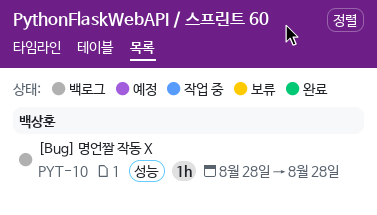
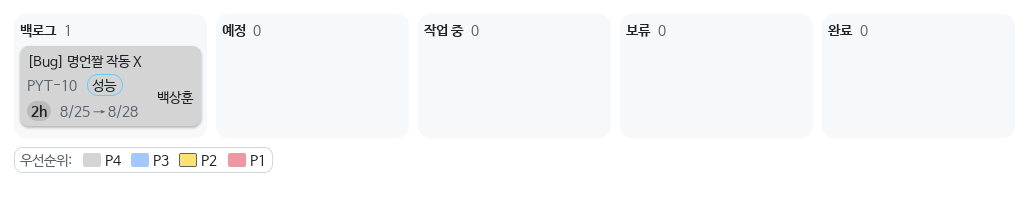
PYT-10, estimate: 1h -> 2h
PYT-10, start: Aug 28 -> Aug 25

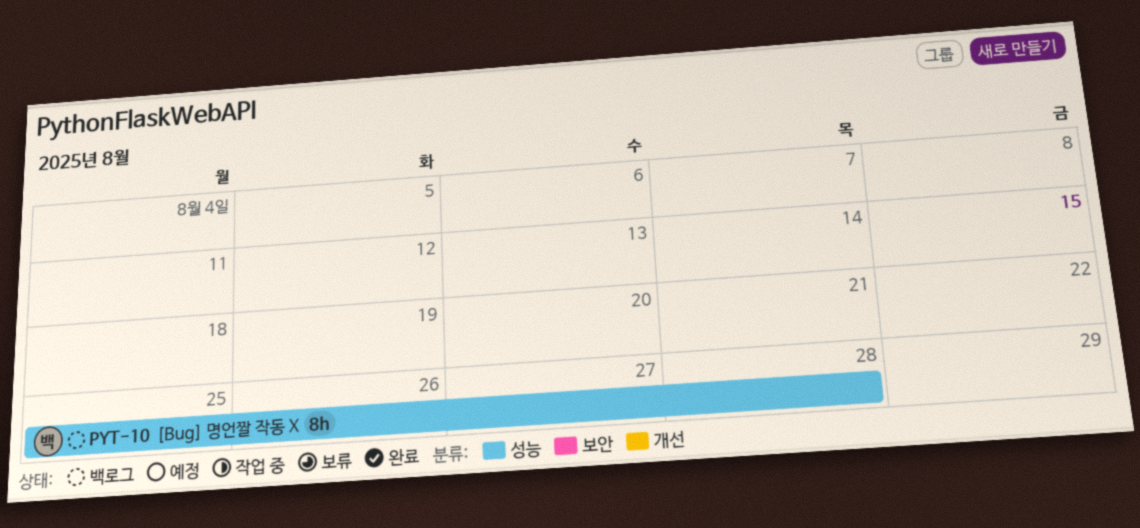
PYT-10, estimate: 2h -> 8h

